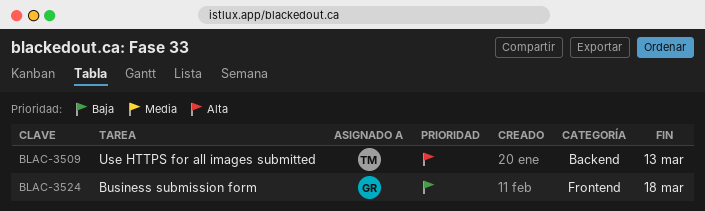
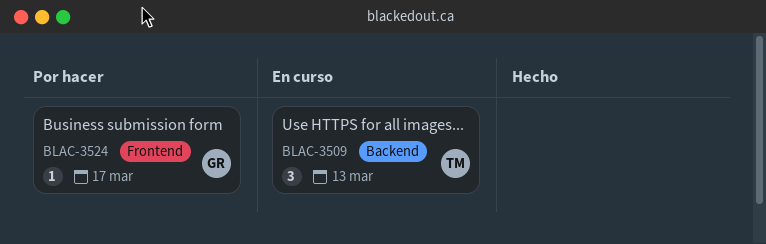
BLAC-3524, due: Mar 18 -> Mar 17

